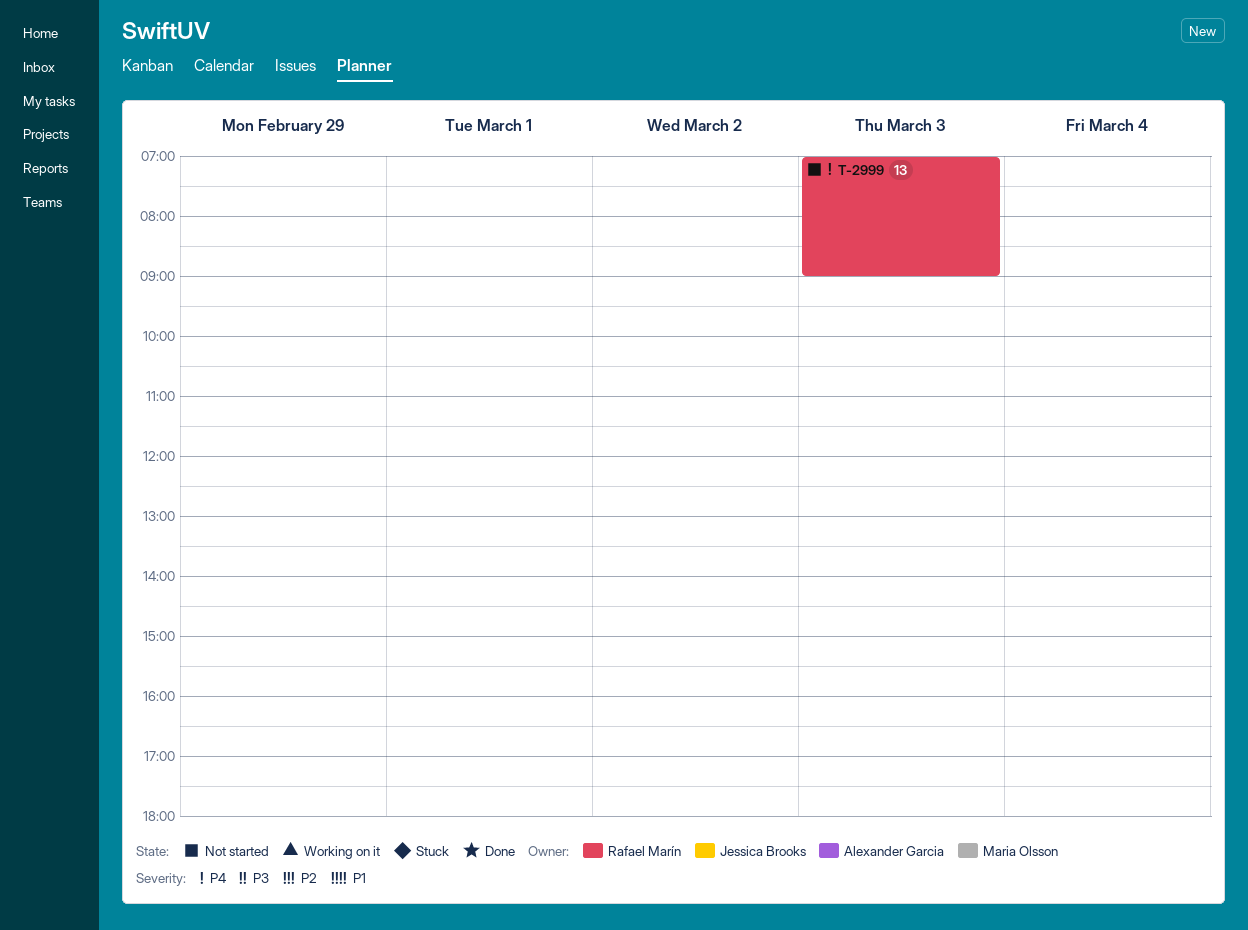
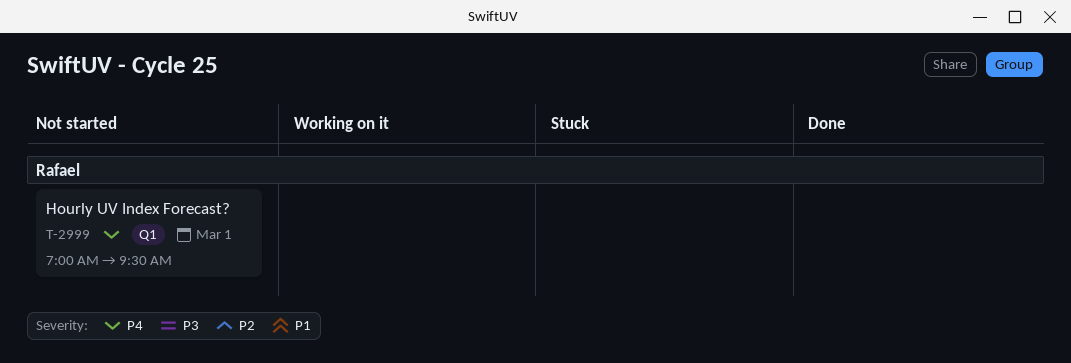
T-2999, day: Mar 3 -> Mar 1
T-2999, ends: 09:00 -> 09:30

